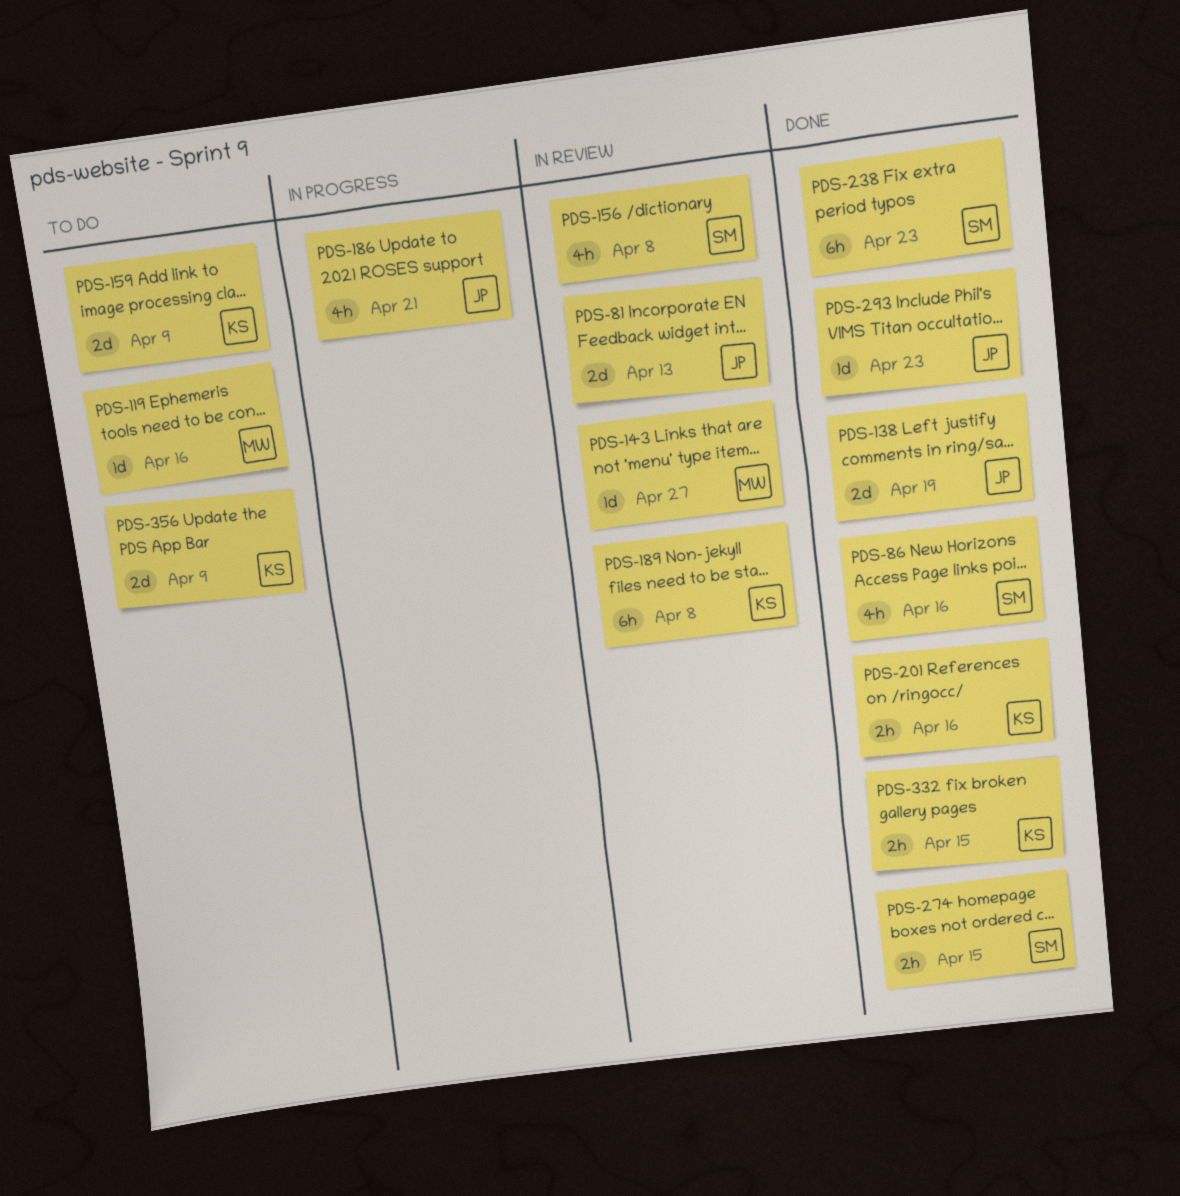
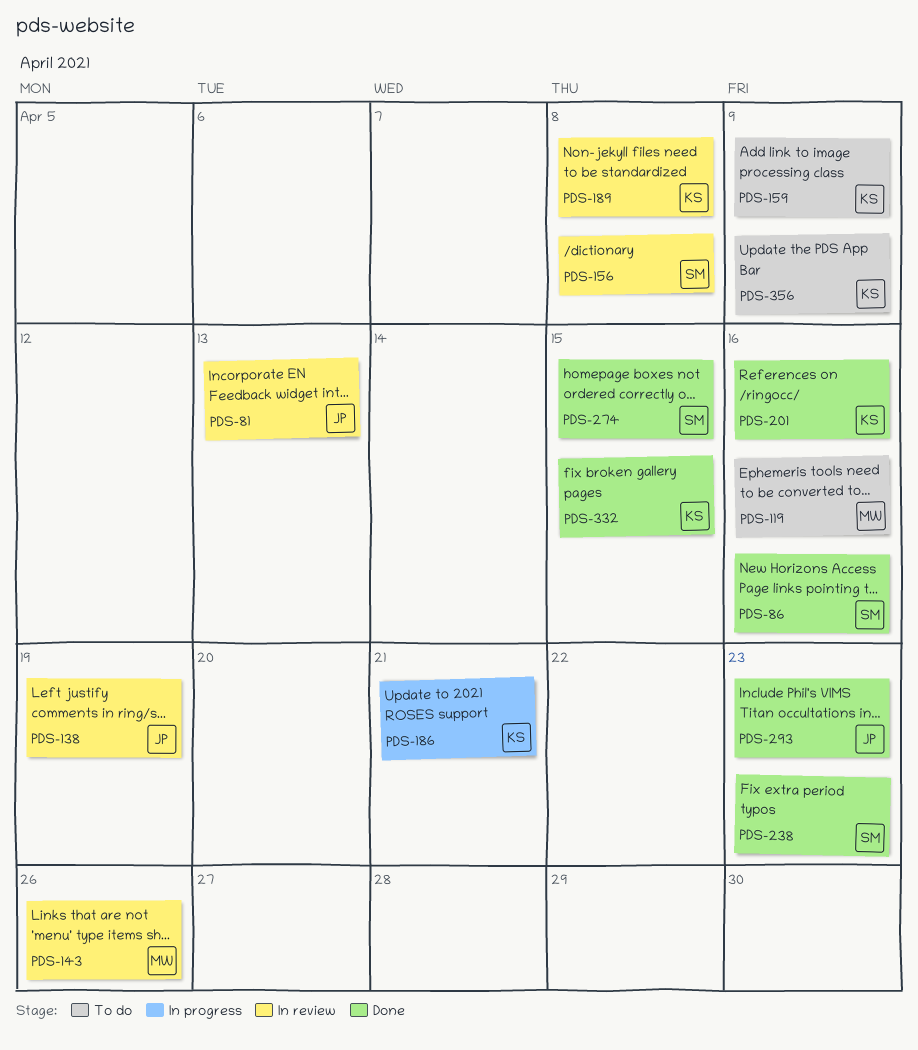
PDS-138, status: Done -> In review
PDS-143, due: Apr 27 -> Apr 26
PDS-186, owner: JP -> KS

